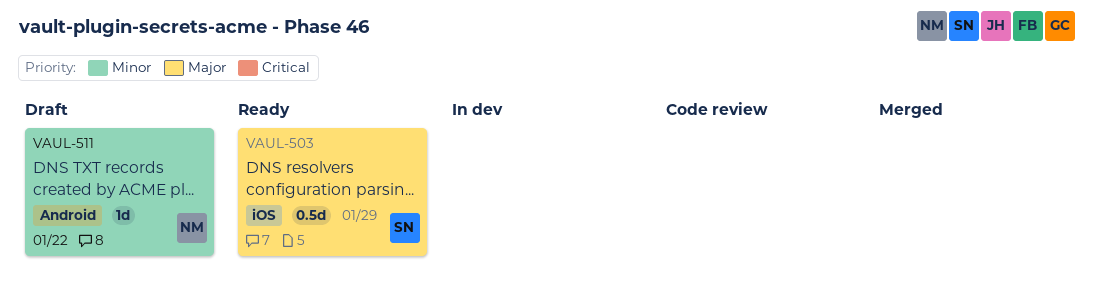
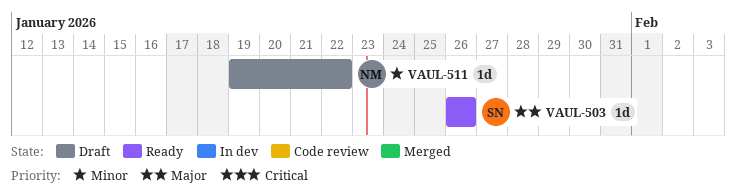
VAUL-503, estimate: 0.5d -> 1d
VAUL-503, due: Jan 29 -> Jan 26

